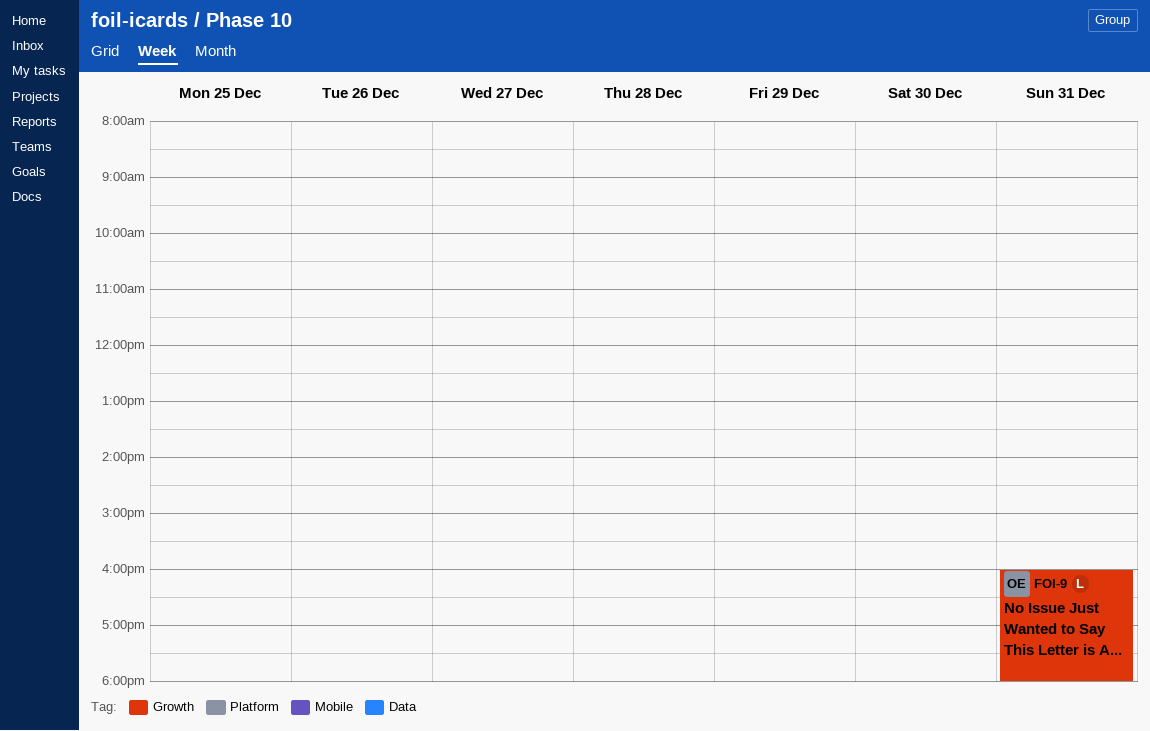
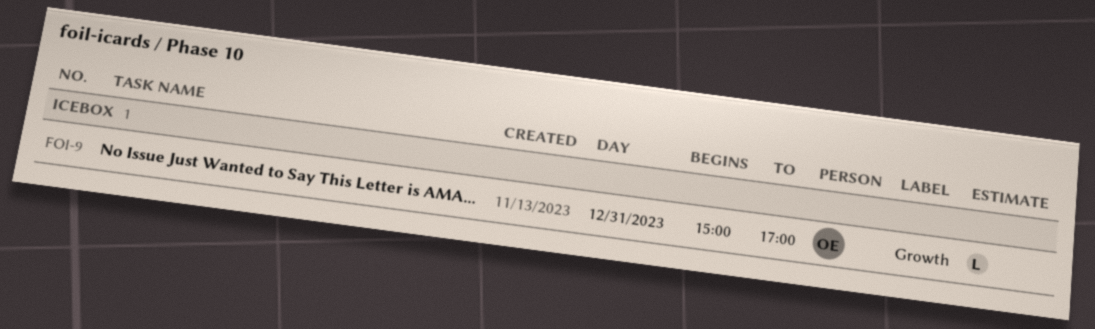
FOI-9, begins: 16:00 -> 15:00
FOI-9, ends: 18:00 -> 17:00

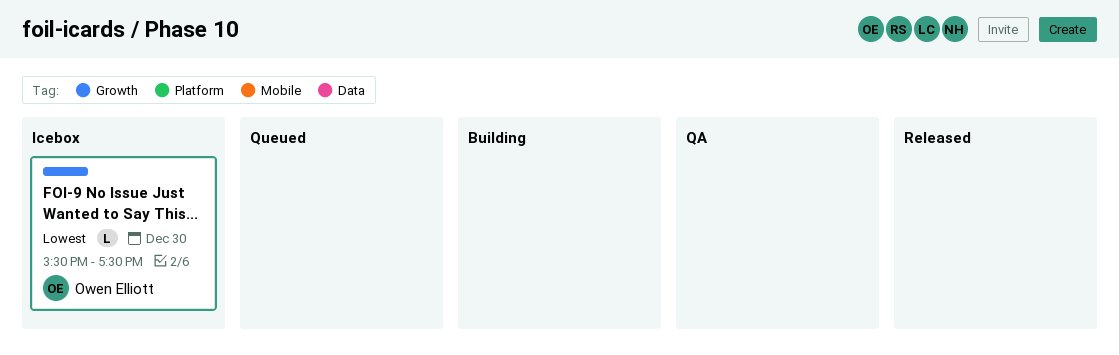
FOI-9, day: Dec 31 -> Dec 30
FOI-9, begins: 15:00 -> 15:30
FOI-9, ends: 17:00 -> 17:30

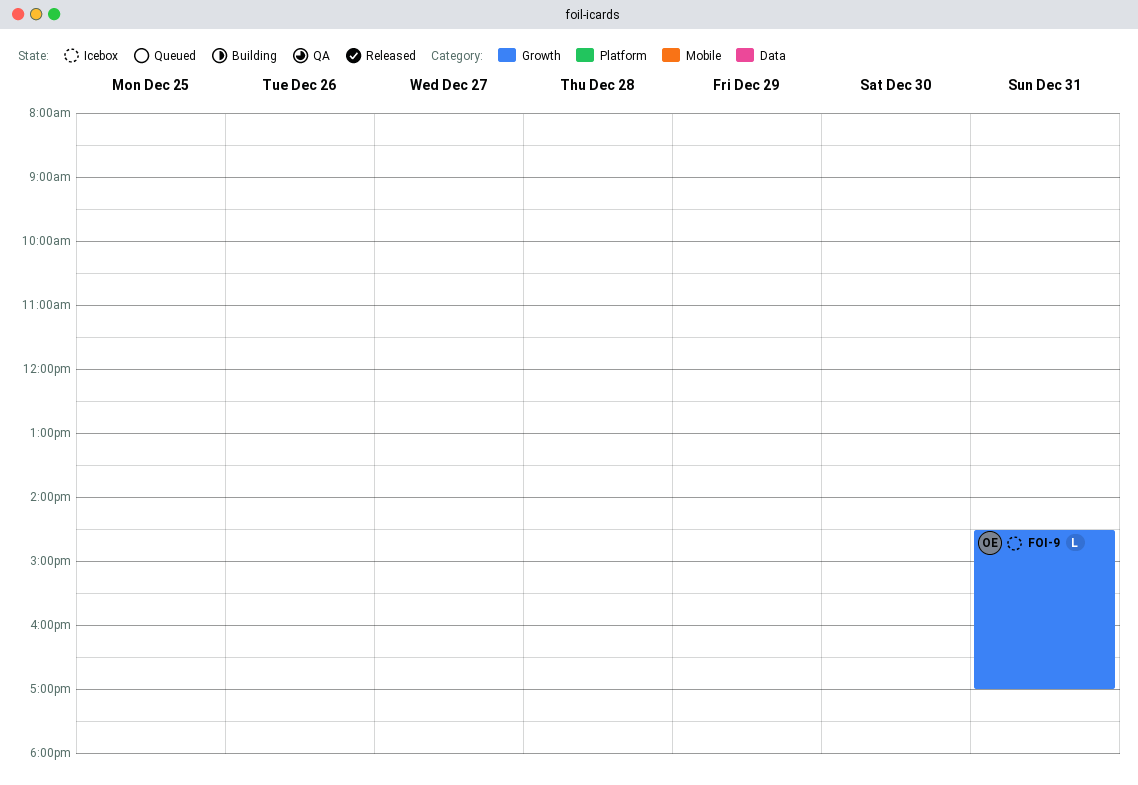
FOI-9, day: Dec 30 -> Dec 31
FOI-9, begins: 15:30 -> 14:30
FOI-9, ends: 17:30 -> 17:00

